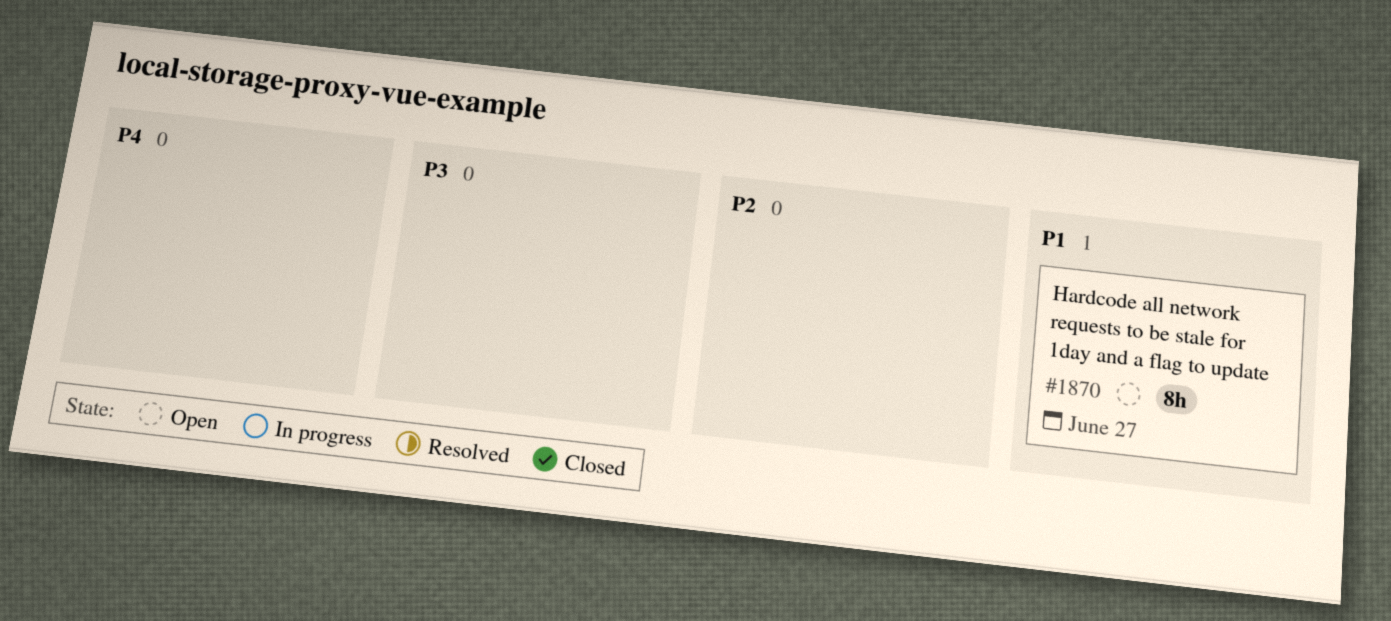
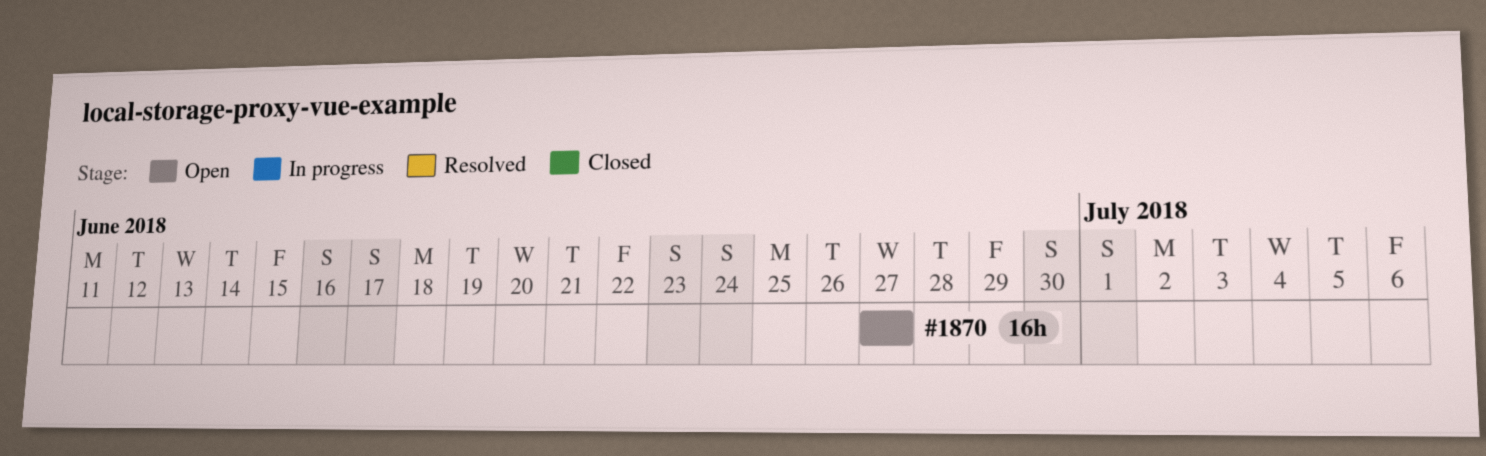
#1870, estimate: 8h -> 16h

